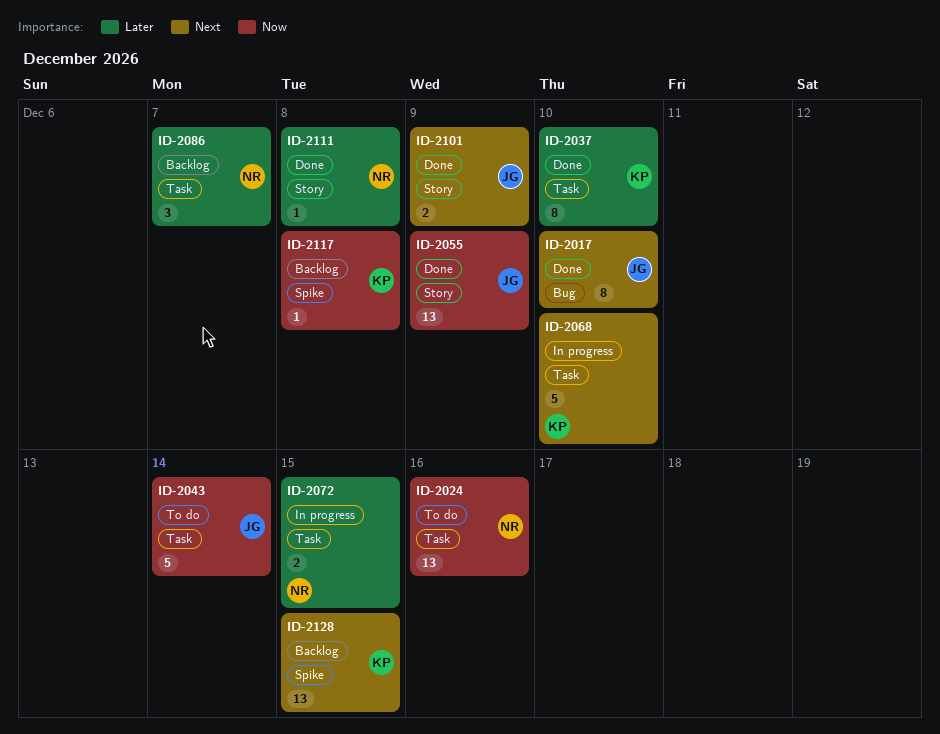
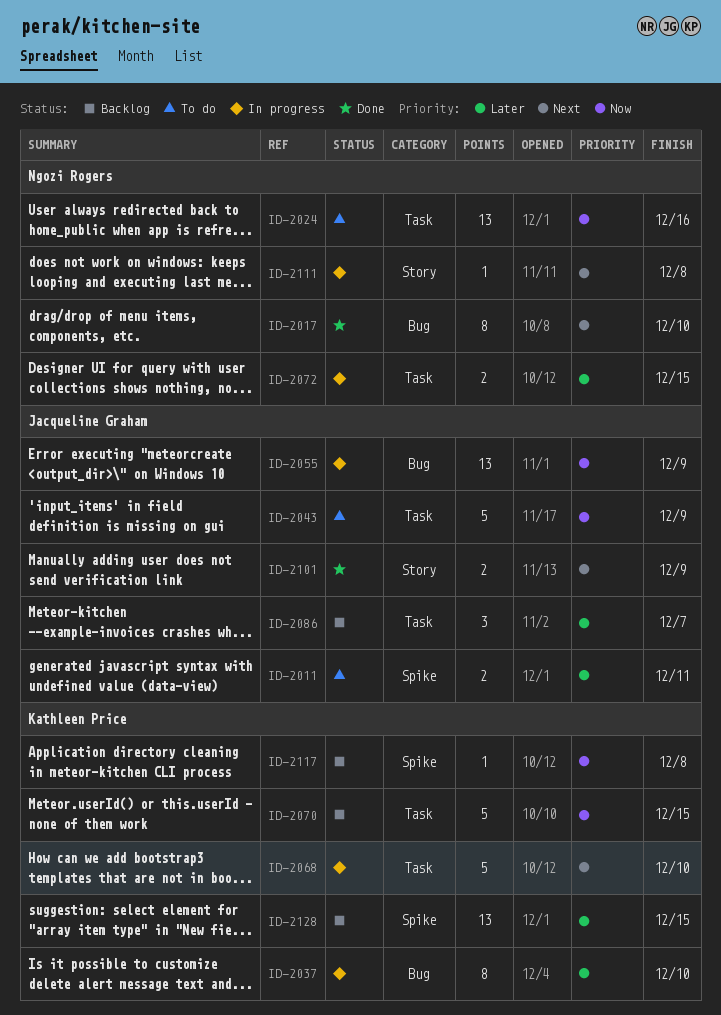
ID-2011: none -> present
ID-2017, owner: Jacqueline Graham -> Ngozi Rogers
ID-2037, status: Done -> In progress
ID-2037, label: Task -> Bug
ID-2043, due: Dec 14 -> Dec 9
ID-2055, status: Done -> In progress
ID-2055, label: Story -> Bug
ID-2070: none -> present
ID-2086, owner: Ngozi Rogers -> Jacqueline Graham
ID-2111, status: Done -> In progress
ID-2111, priority: Later -> Next
ID-2128, priority: Next -> Later

